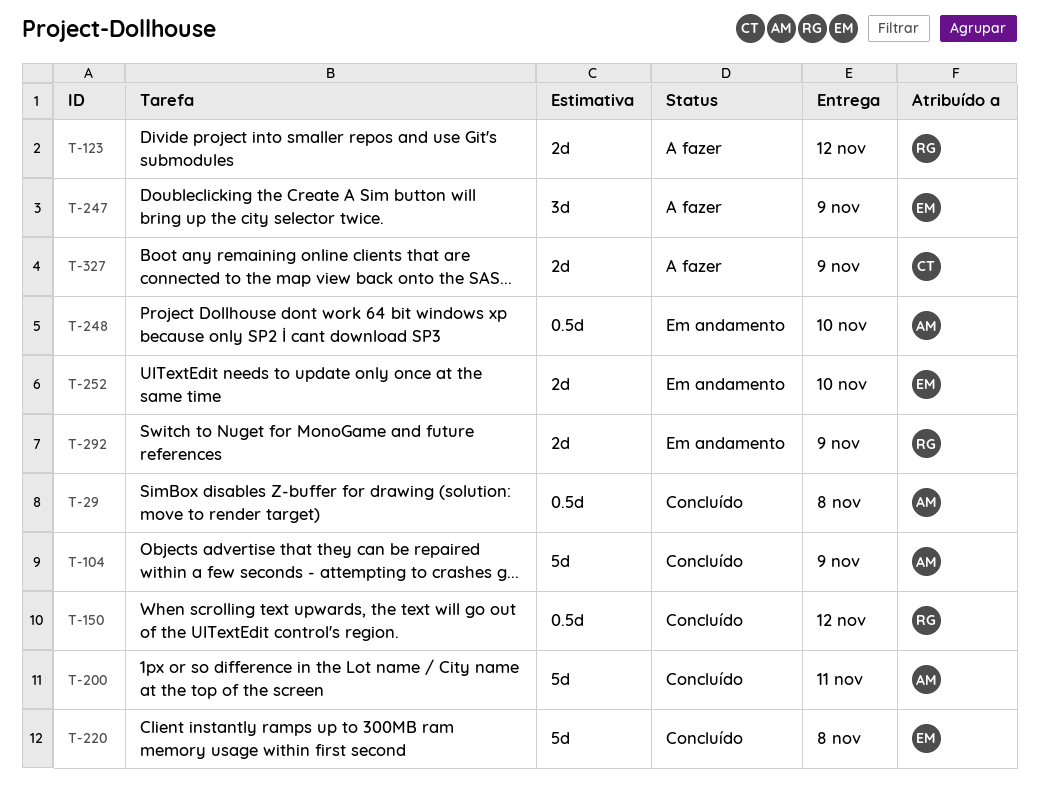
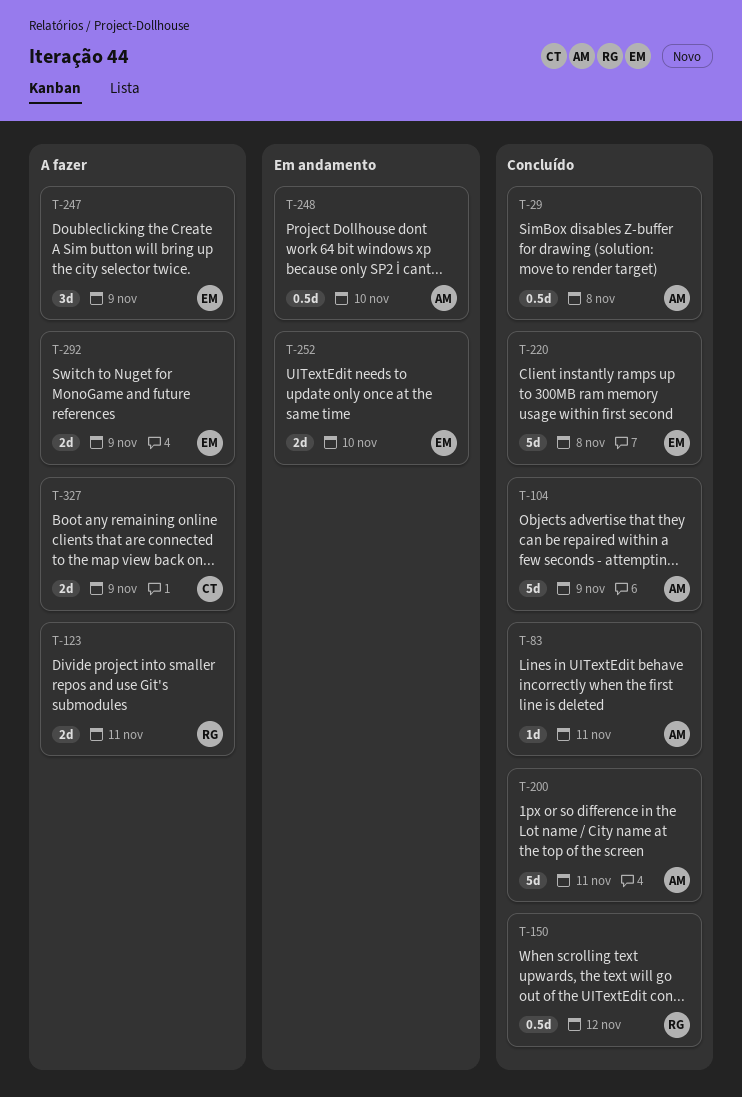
T-83: none -> present
T-123, due: Nov 12 -> Nov 11
T-292, status: Em andamento -> A fazer
T-292, owner: RG -> EM

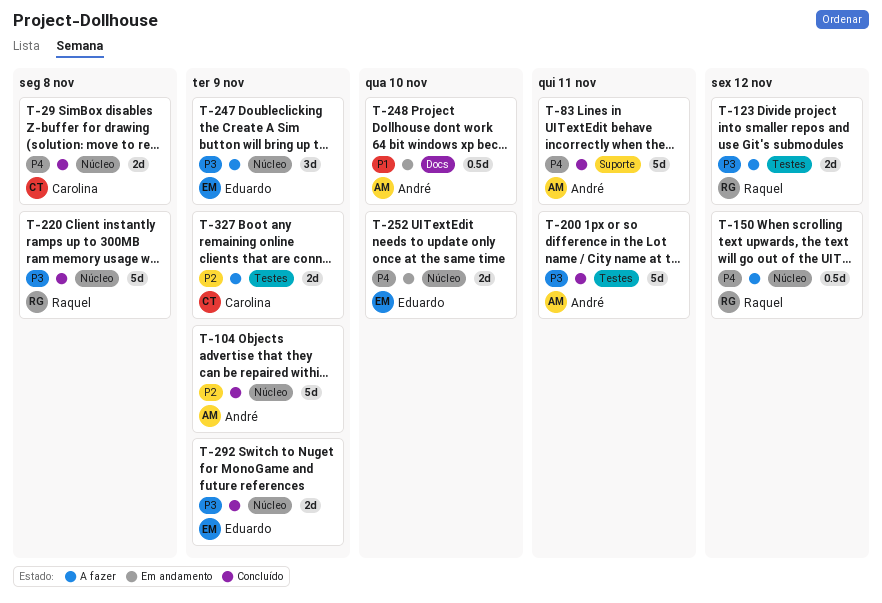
T-29, owner: André -> Carolina
T-29, estimate: 0.5d -> 2d
T-83, estimate: 1d -> 5d
T-123, due: Nov 11 -> Nov 12
T-150, status: Concluído -> A fazer
T-220, owner: Eduardo -> Raquel
T-292, status: A fazer -> Concluído

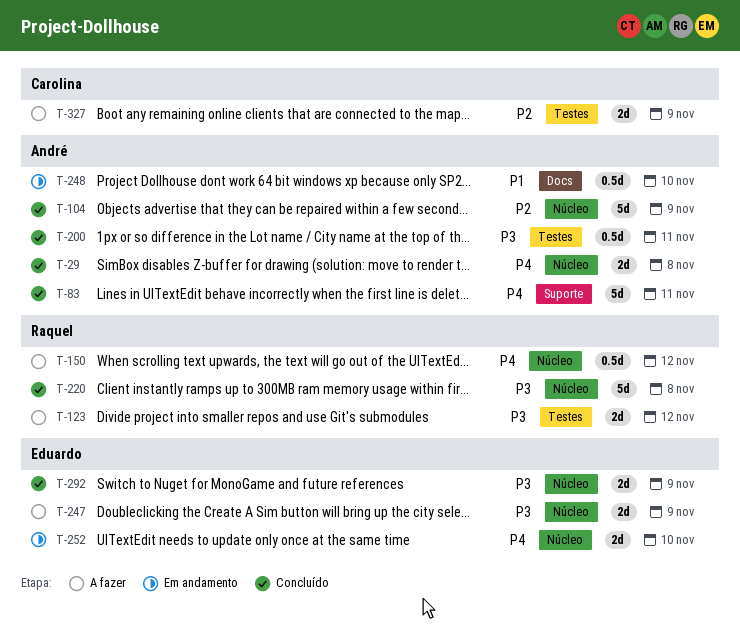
T-29, owner: Carolina -> André
T-200, estimate: 5d -> 0.5d
T-247, estimate: 3d -> 2d

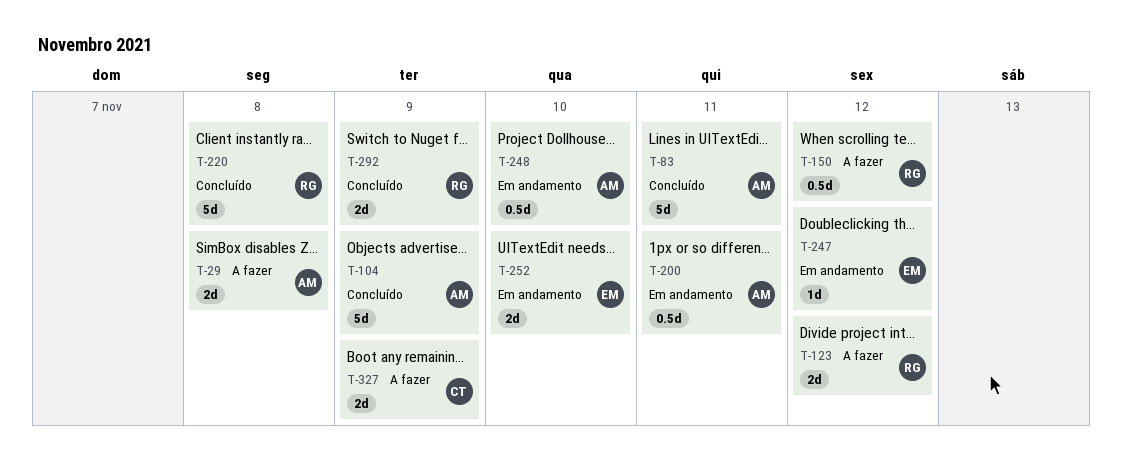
T-29, status: Concluído -> A fazer
T-200, status: Concluído -> Em andamento
T-247, status: A fazer -> Em andamento
T-247, estimate: 2d -> 1d
T-247, due: Nov 9 -> Nov 12
T-292, owner: Eduardo -> Raquel

